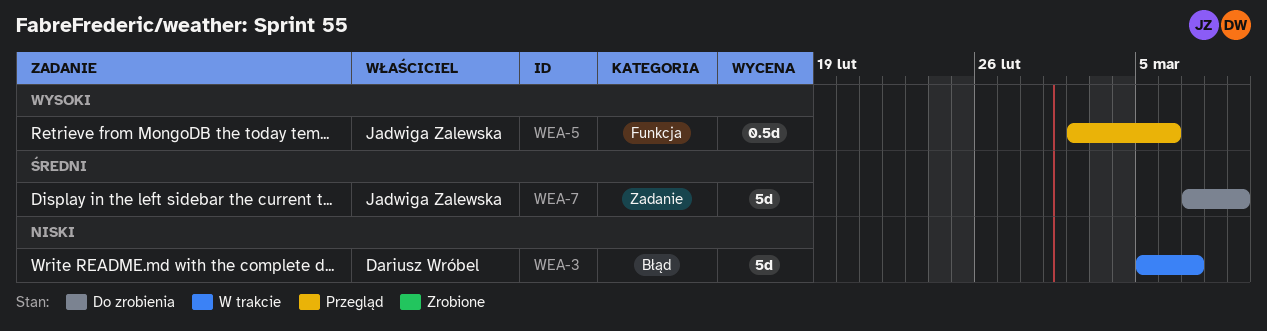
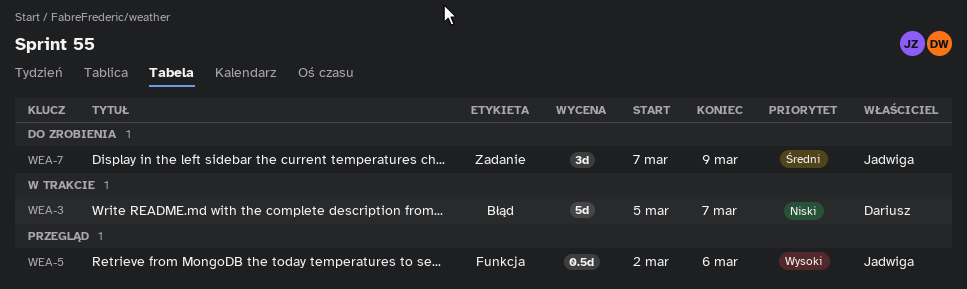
WEA-7, estimate: 5d -> 3d

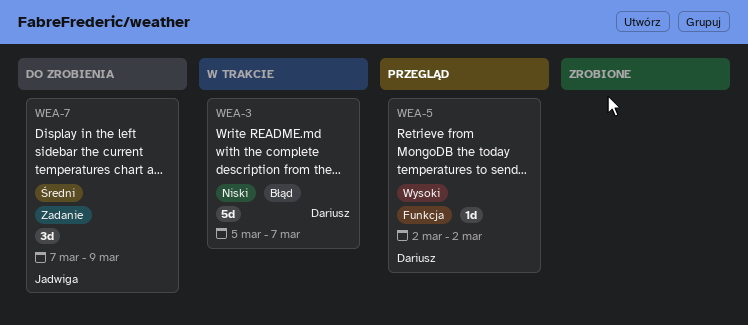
WEA-5, owner: Jadwiga -> Dariusz
WEA-5, estimate: 0.5d -> 1d
WEA-5, due: Mar 6 -> Mar 2

